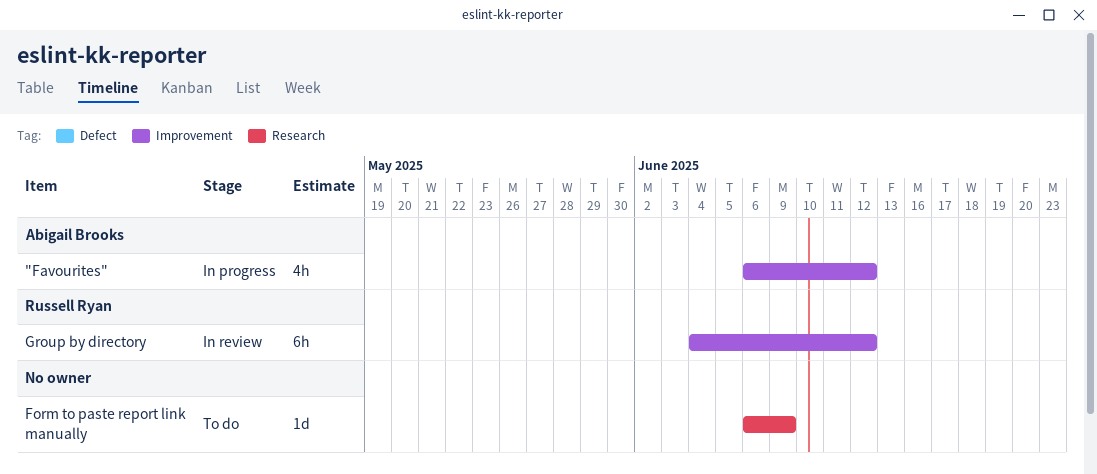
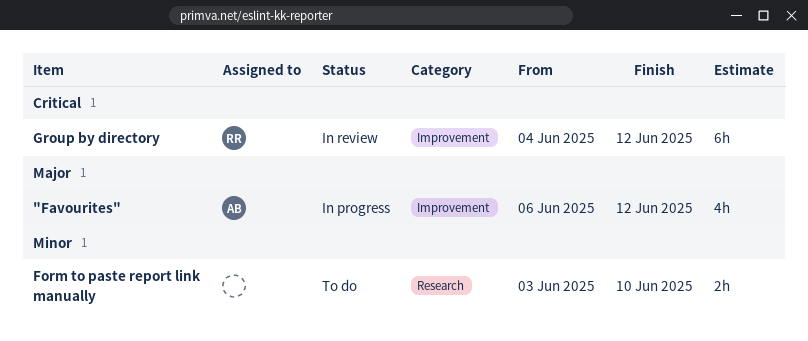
Form to paste report link manually, estimate: 1d -> 2h
Form to paste report link manually, start: Jun 6 -> Jun 3
Form to paste report link manually, due: Jun 9 -> Jun 10

